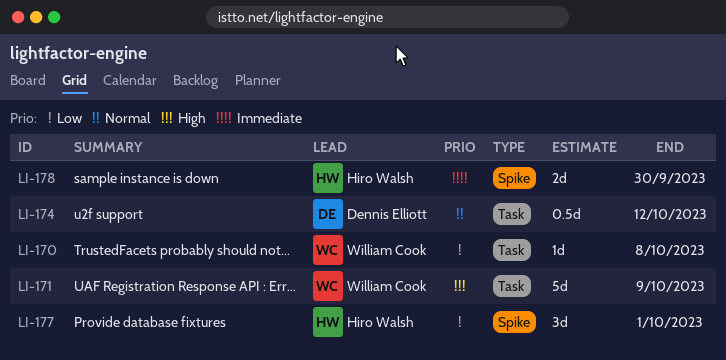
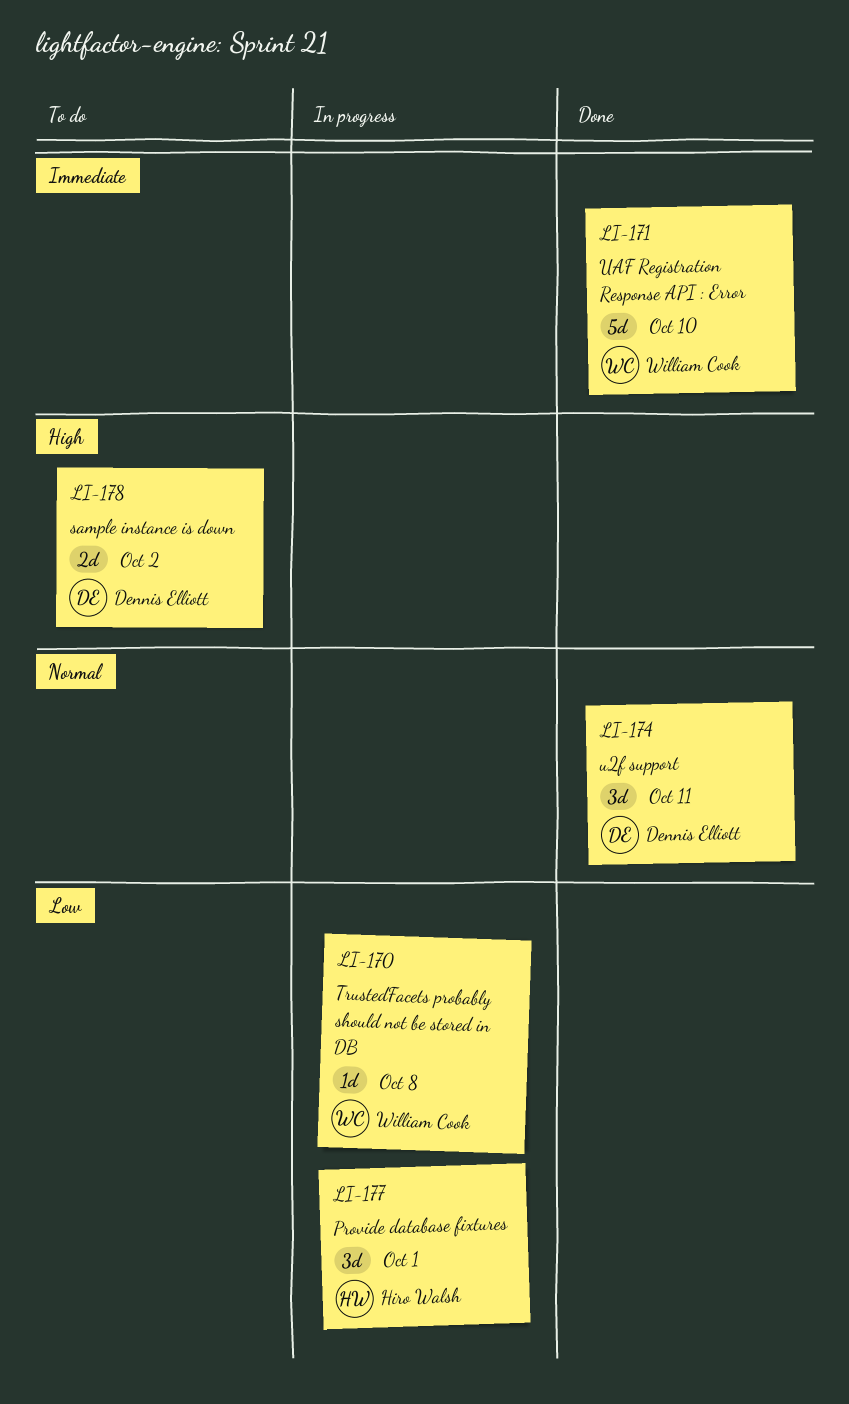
LI-171, priority: High -> Immediate
LI-171, due: Oct 9 -> Oct 10
LI-174, estimate: 0.5d -> 3d
LI-174, due: Oct 12 -> Oct 11
LI-178, owner: Hiro Walsh -> Dennis Elliott
LI-178, priority: Immediate -> High
LI-178, due: Sep 30 -> Oct 2

